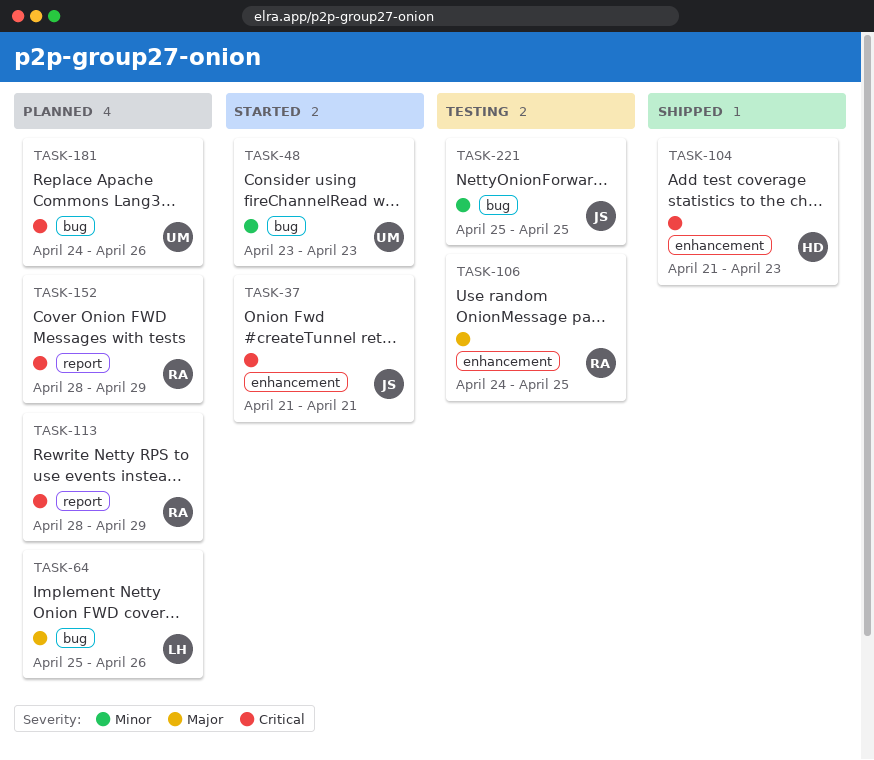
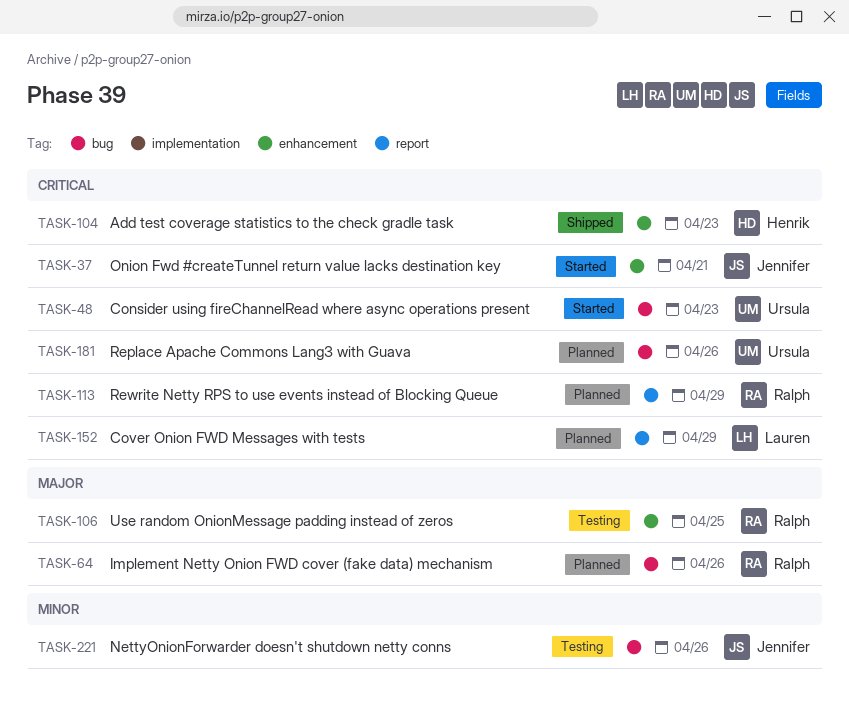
TASK-48, priority: Minor -> Critical
TASK-64, owner: Lauren -> Ralph
TASK-152, owner: Ralph -> Lauren
TASK-221, due: Apr 25 -> Apr 26

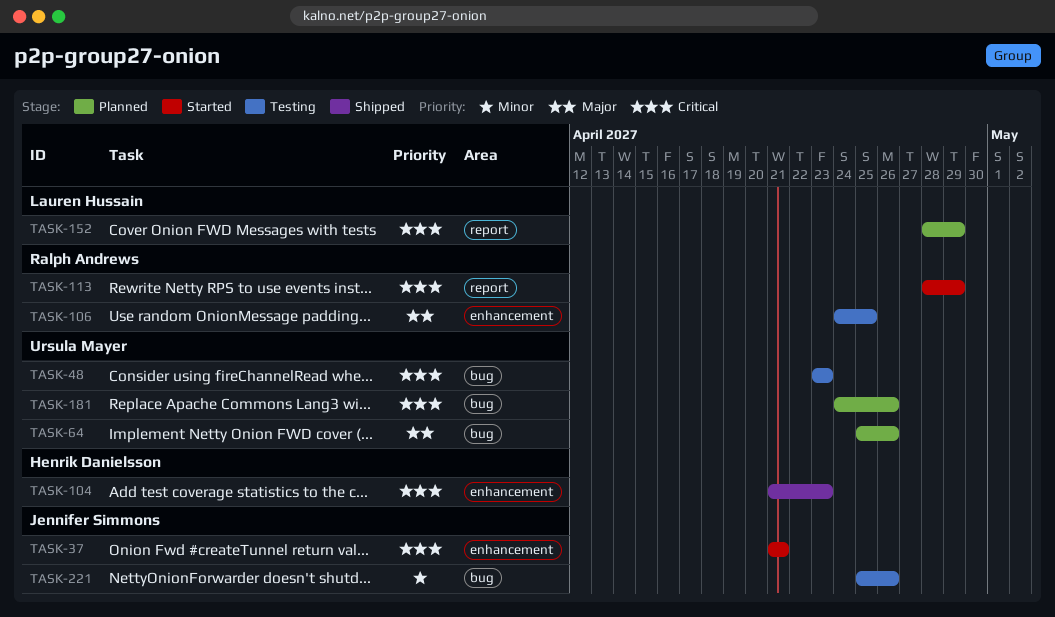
TASK-48, status: Started -> Testing
TASK-64, owner: Ralph Andrews -> Ursula Mayer
TASK-113, status: Planned -> Started

